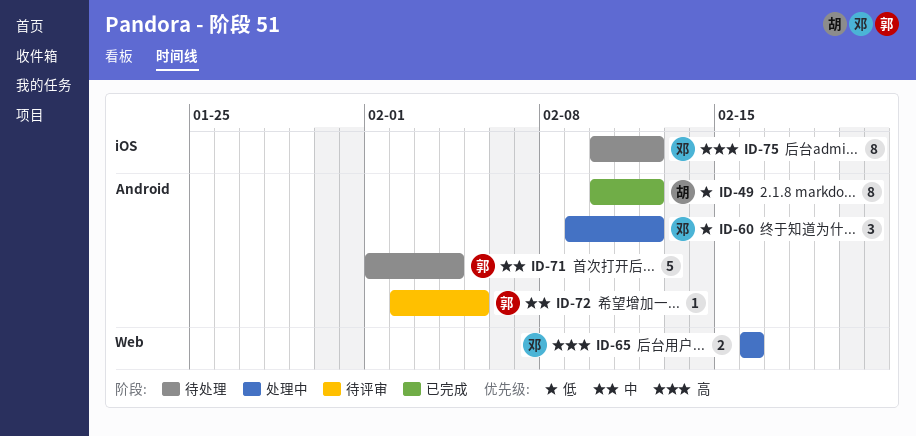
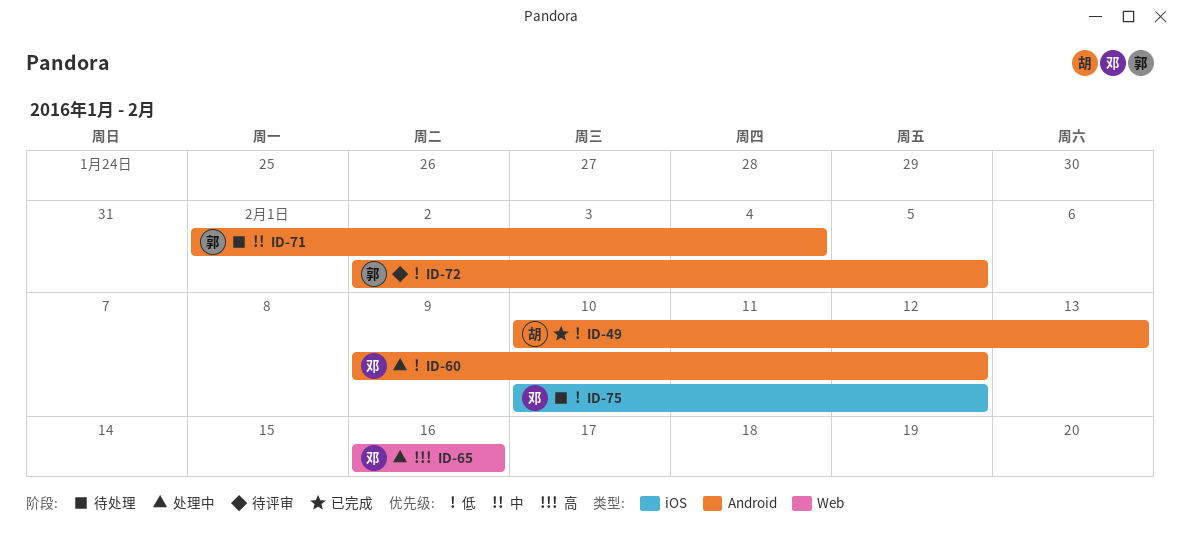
ID-49, due: Feb 12 -> Feb 13
ID-72, priority: 中 -> 低
ID-75, priority: 高 -> 低

